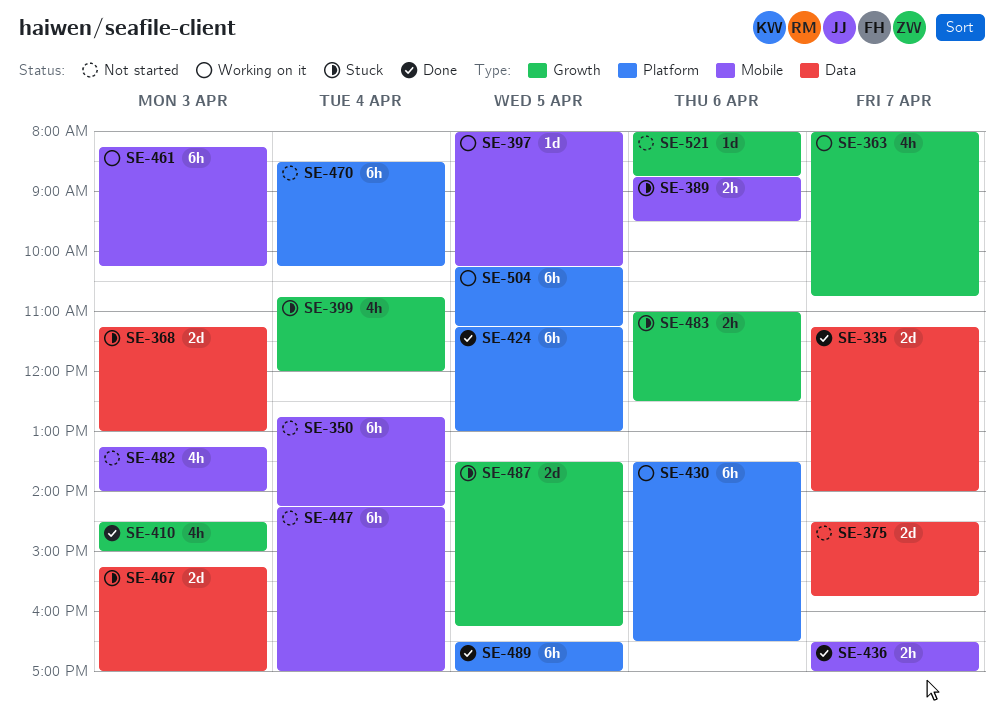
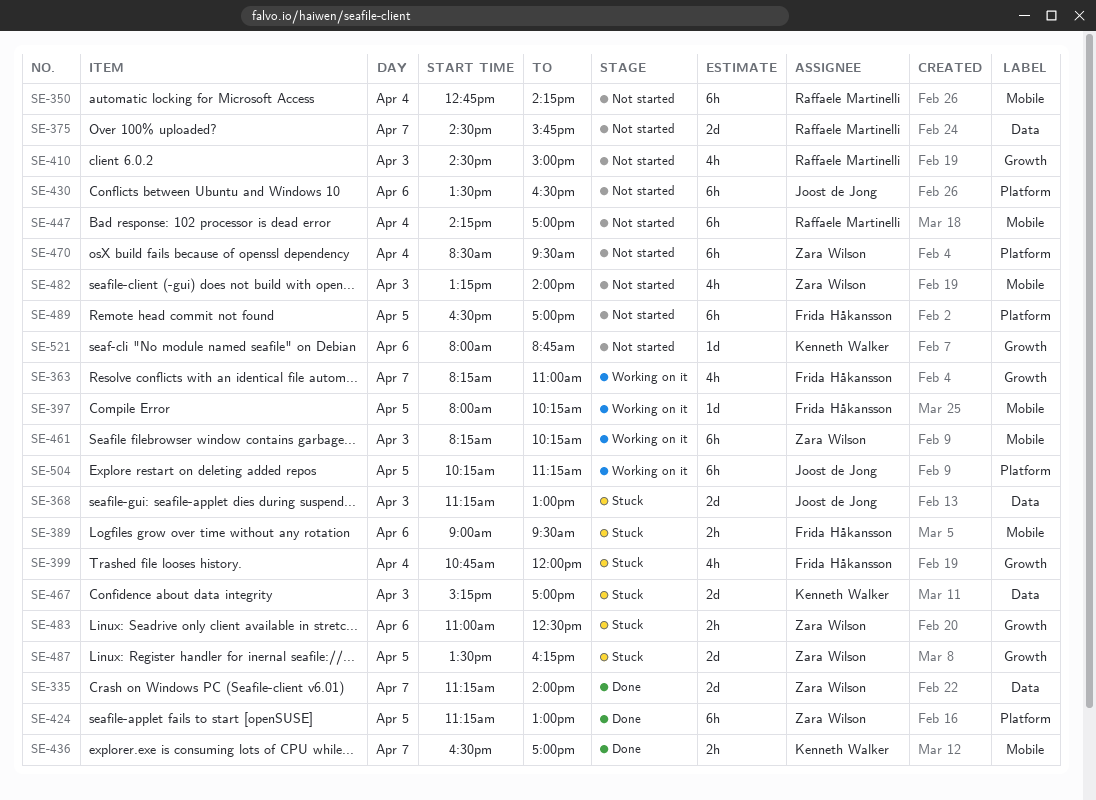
SE-363, begins: 08:00 -> 08:15
SE-363, ends: 10:45 -> 11:00
SE-389, begins: 08:45 -> 09:00
SE-410, status: Done -> Not started
SE-430, status: Working on it -> Not started
SE-470, ends: 10:15 -> 09:30
SE-489, status: Done -> Not started

